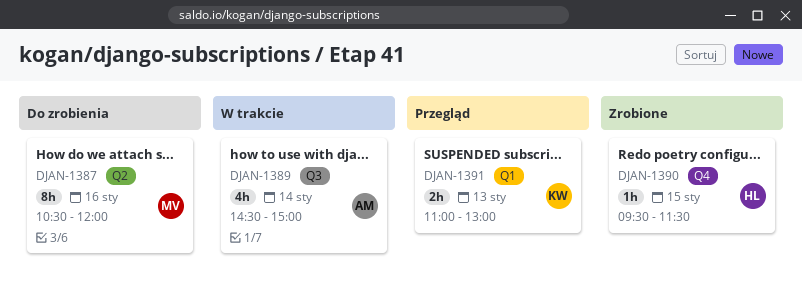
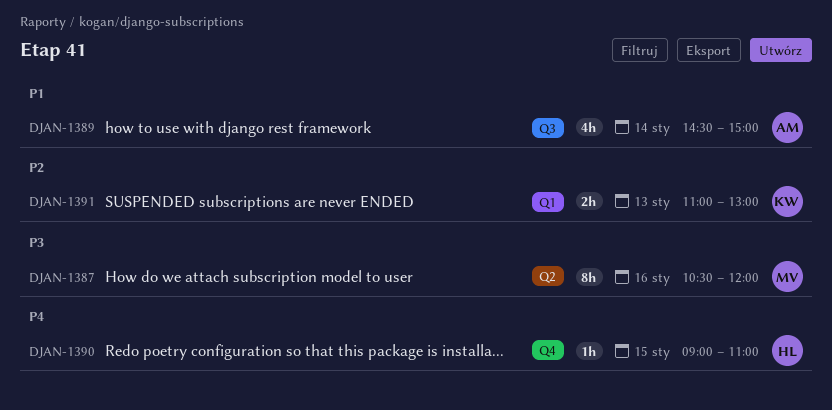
DJAN-1390, begins: 09:30 -> 09:00
DJAN-1390, ends: 11:30 -> 11:00

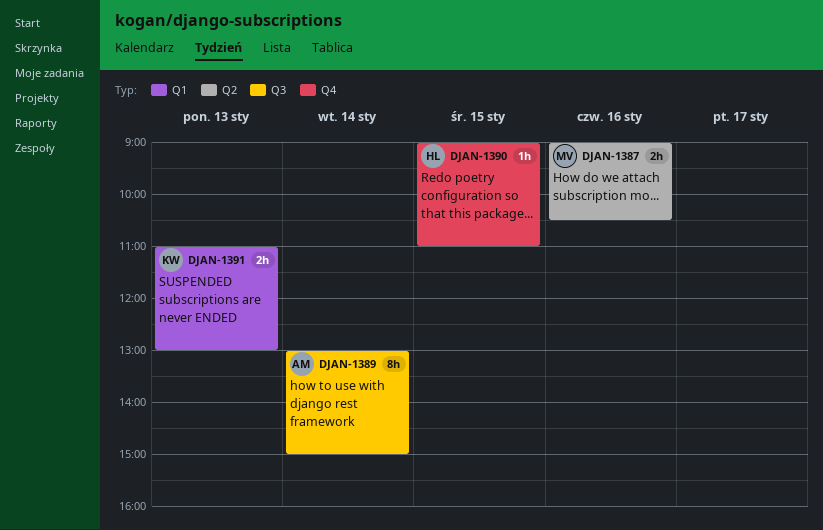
DJAN-1387, estimate: 8h -> 2h
DJAN-1387, begins: 10:30 -> 09:00
DJAN-1387, ends: 12:00 -> 10:30
DJAN-1389, estimate: 4h -> 8h
DJAN-1389, begins: 14:30 -> 13:00

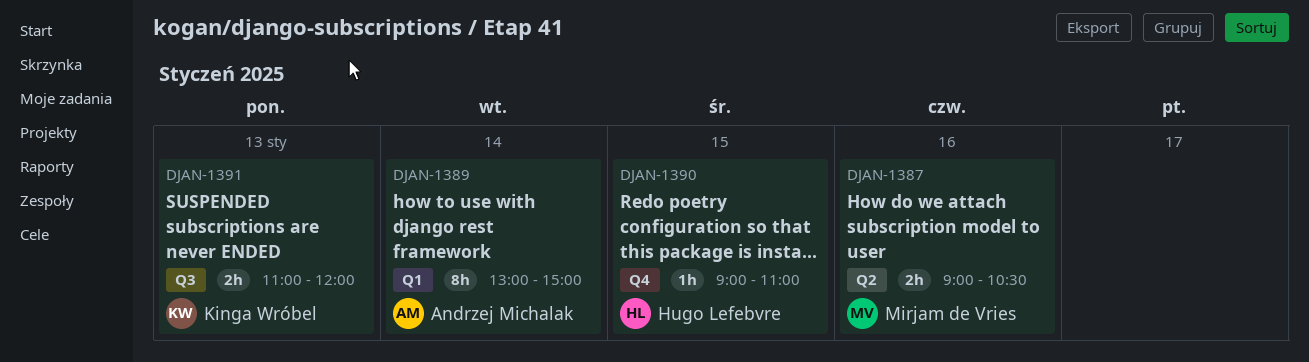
DJAN-1389, label: Q3 -> Q1
DJAN-1391, label: Q1 -> Q3
DJAN-1391, ends: 13:00 -> 12:00

